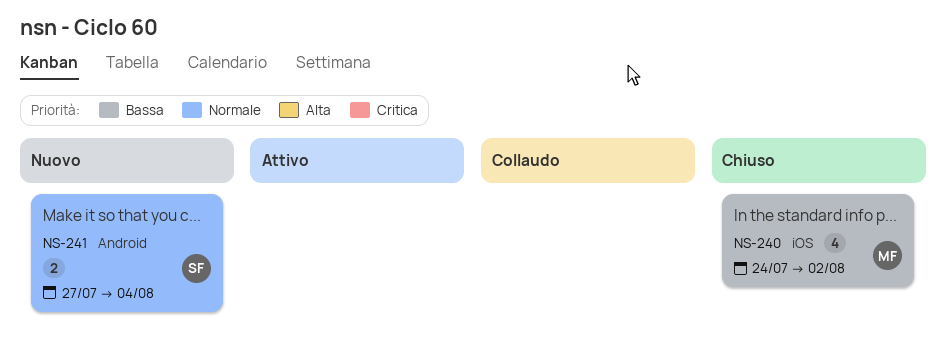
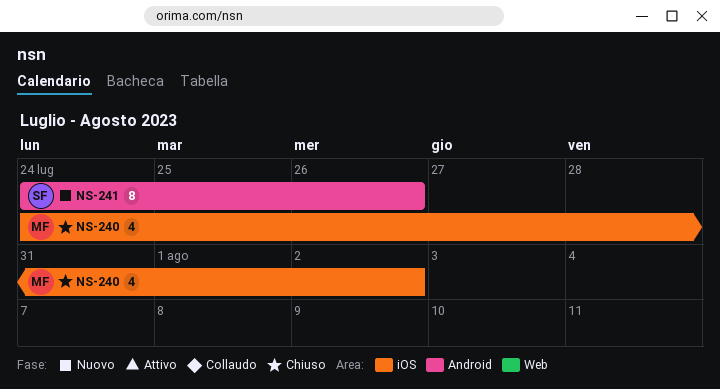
NS-241, estimate: 2 -> 8
NS-241, start: Jul 27 -> Jul 24
NS-241, due: Aug 4 -> Jul 26

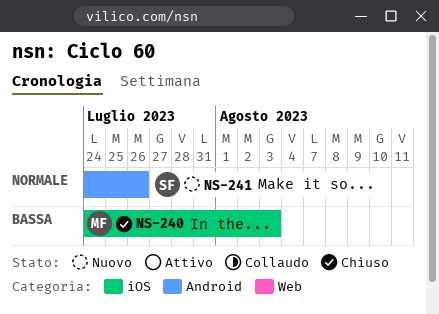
NS-240, due: Aug 2 -> Aug 3

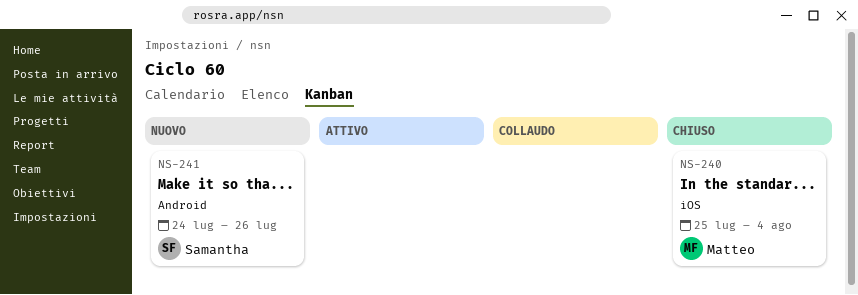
NS-240, start: Jul 24 -> Jul 25
NS-240, due: Aug 3 -> Aug 4

